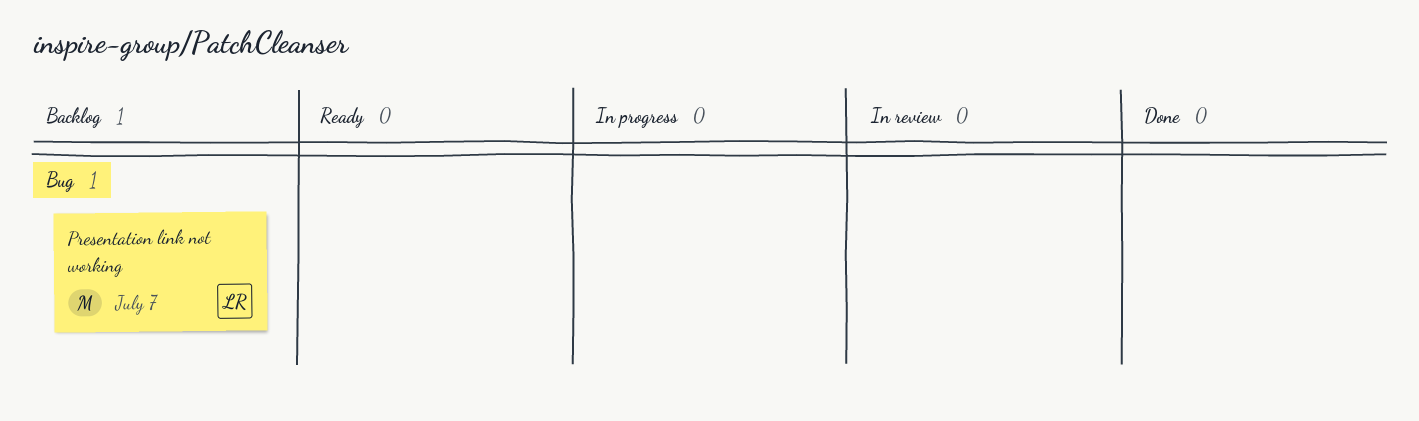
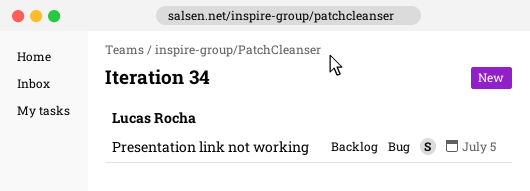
Presentation link not working, estimate: M -> S
Presentation link not working, due: Jul 7 -> Jul 5

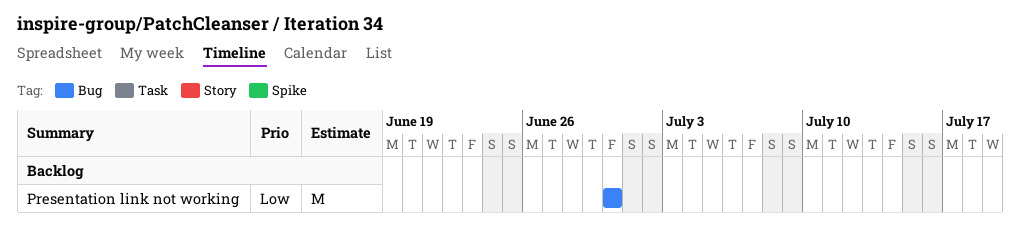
Presentation link not working, estimate: S -> M
Presentation link not working, due: Jul 5 -> Jun 30

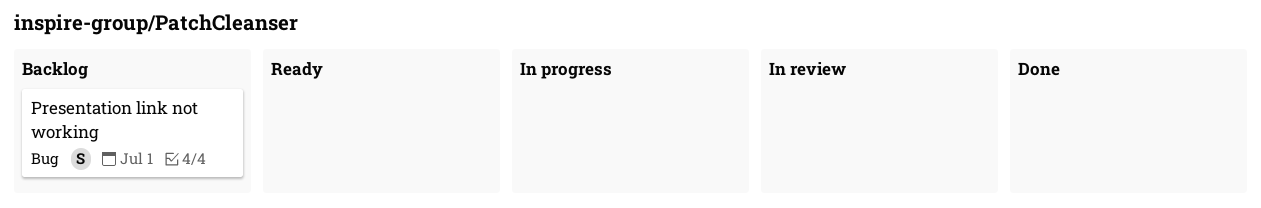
Presentation link not working, estimate: M -> S
Presentation link not working, due: Jun 30 -> Jul 1

